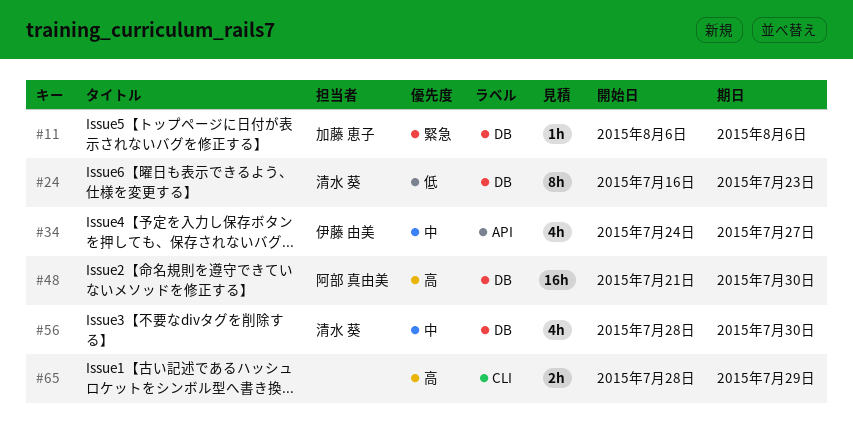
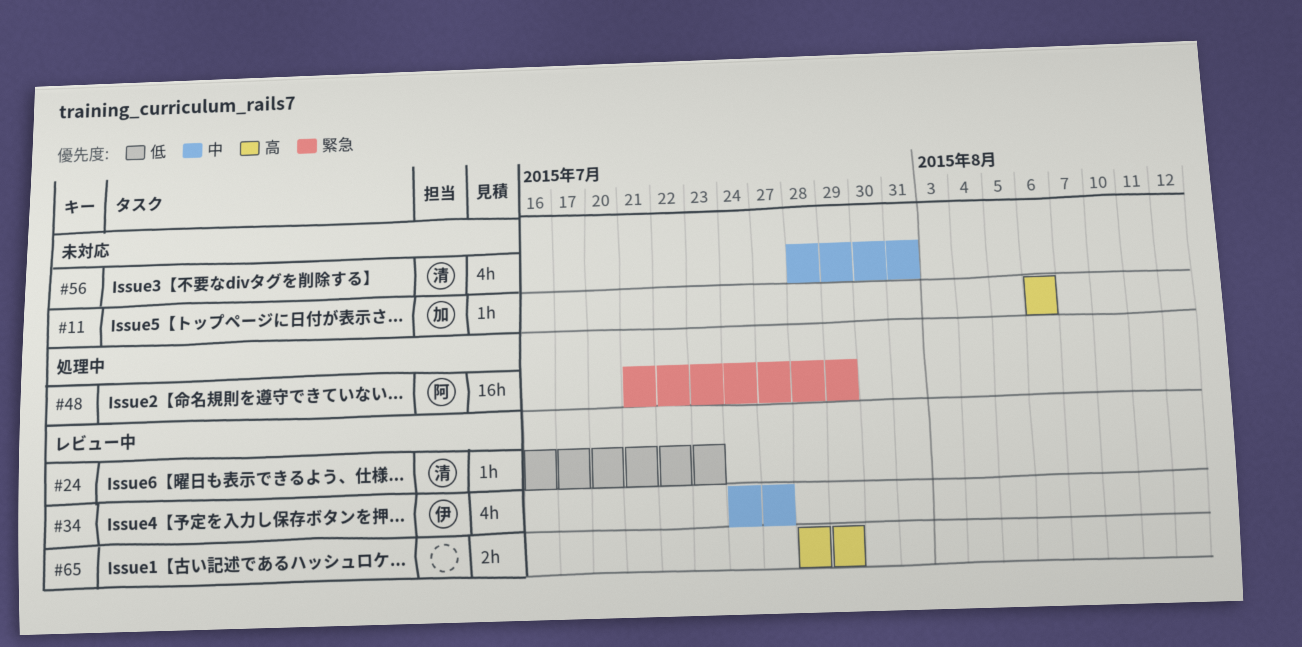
#11, priority: 緊急 -> 高
#24, estimate: 8h -> 1h
#48, priority: 高 -> 緊急
#48, due: Jul 30 -> Jul 29
#56, due: Jul 30 -> Jul 31

